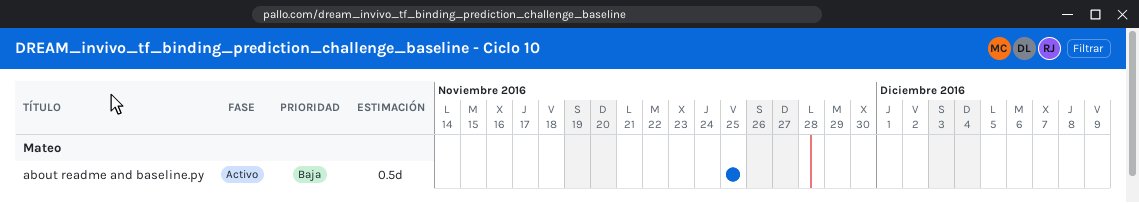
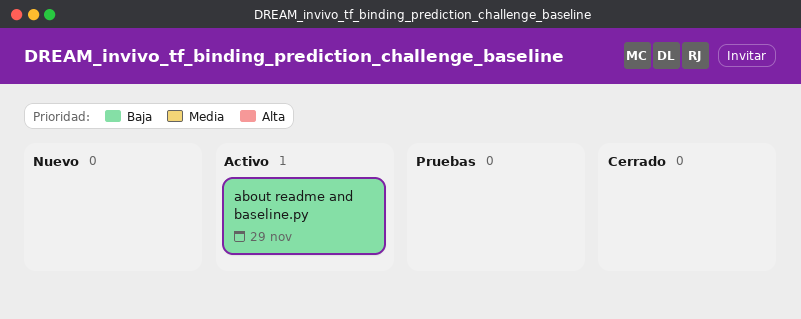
about readme and baseline.py, due: Nov 25 -> Nov 29

